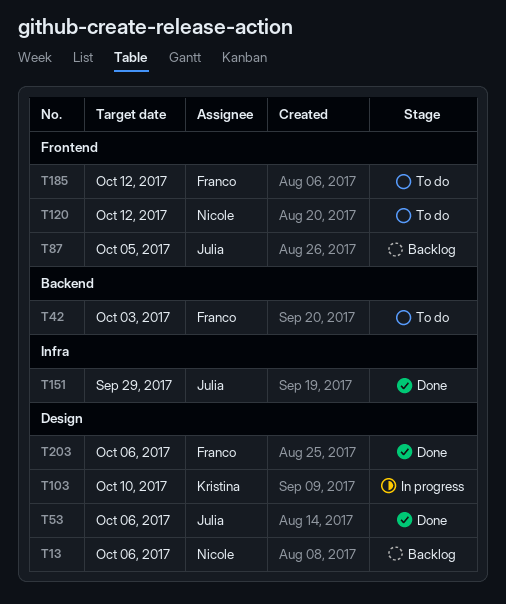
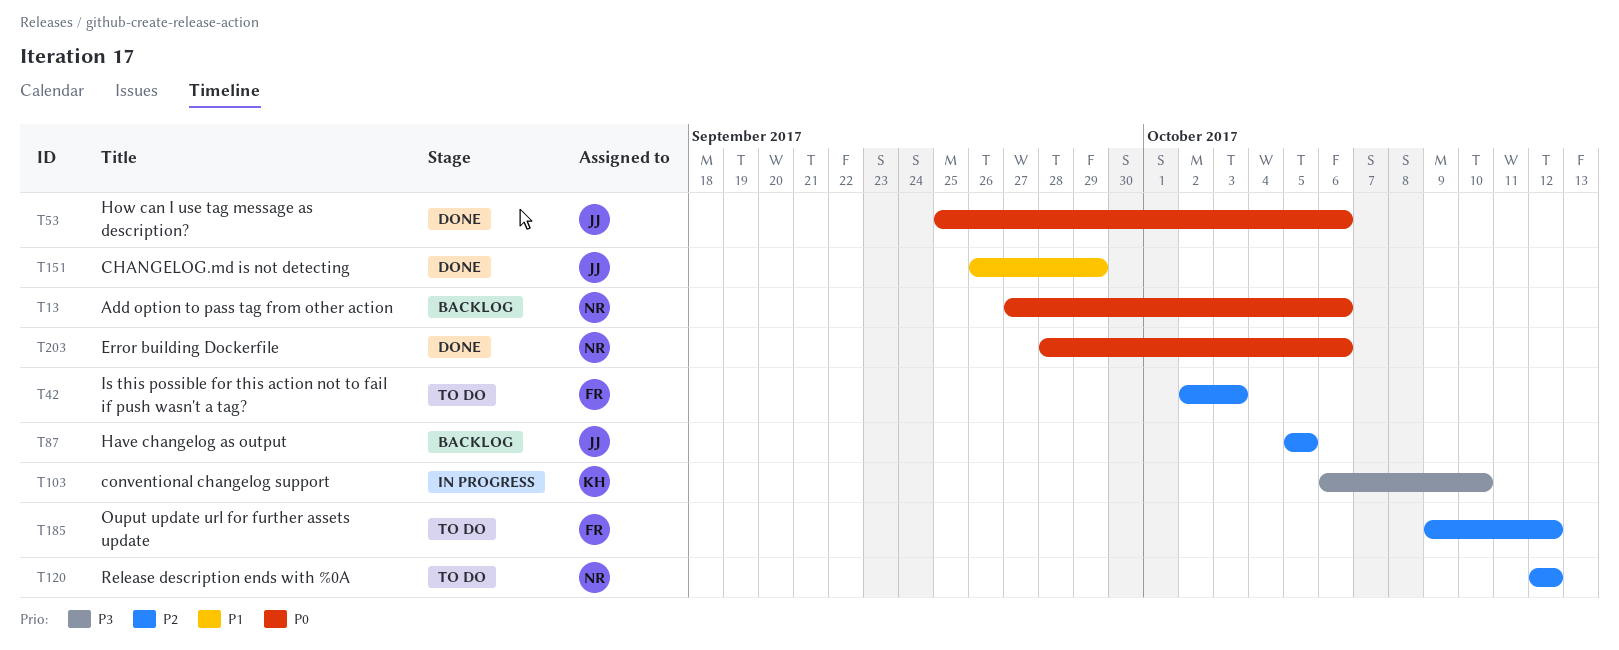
T203, owner: Franco -> Nicole

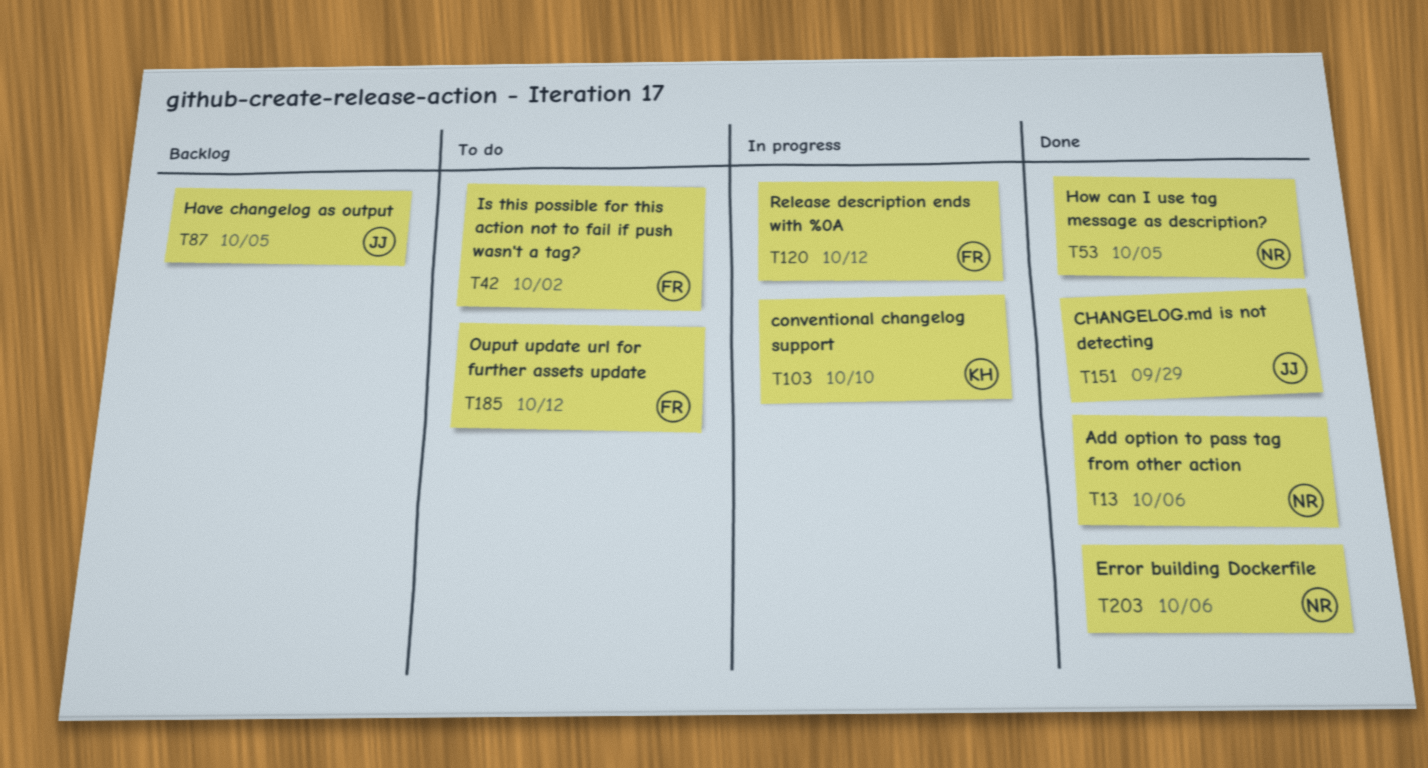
T13, status: Backlog -> Done
T42, due: Oct 3 -> Oct 2
T53, owner: JJ -> NR
T53, due: Oct 6 -> Oct 5
T120, status: To do -> In progress
T120, owner: NR -> FR

